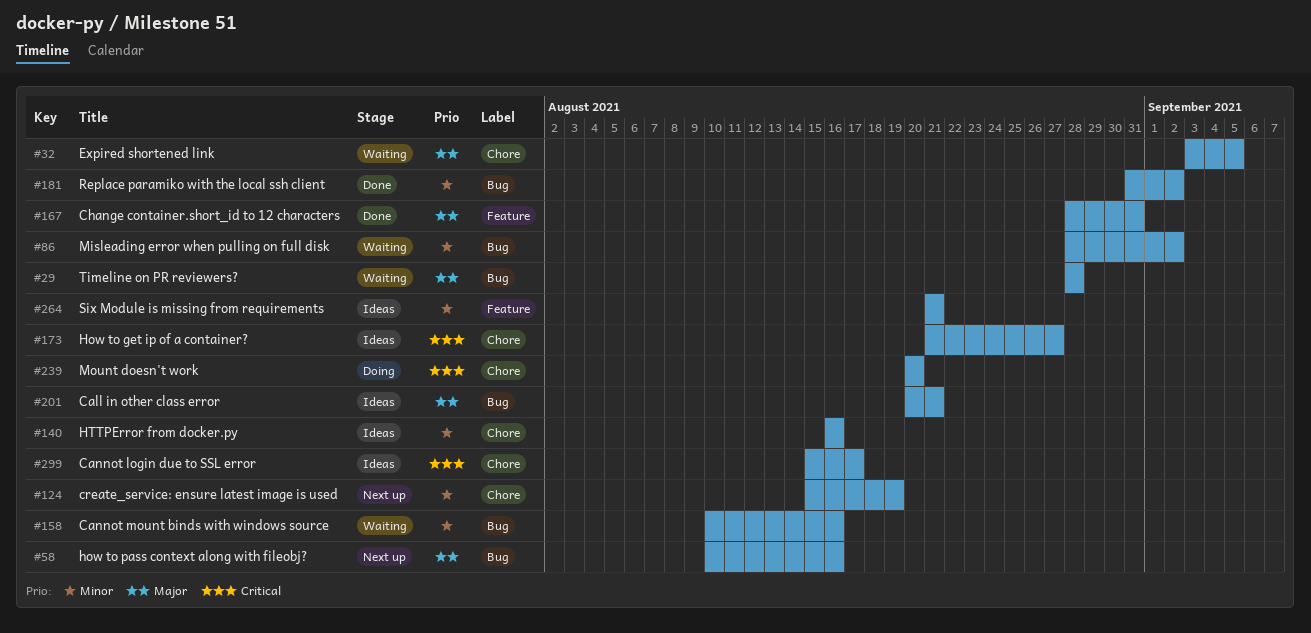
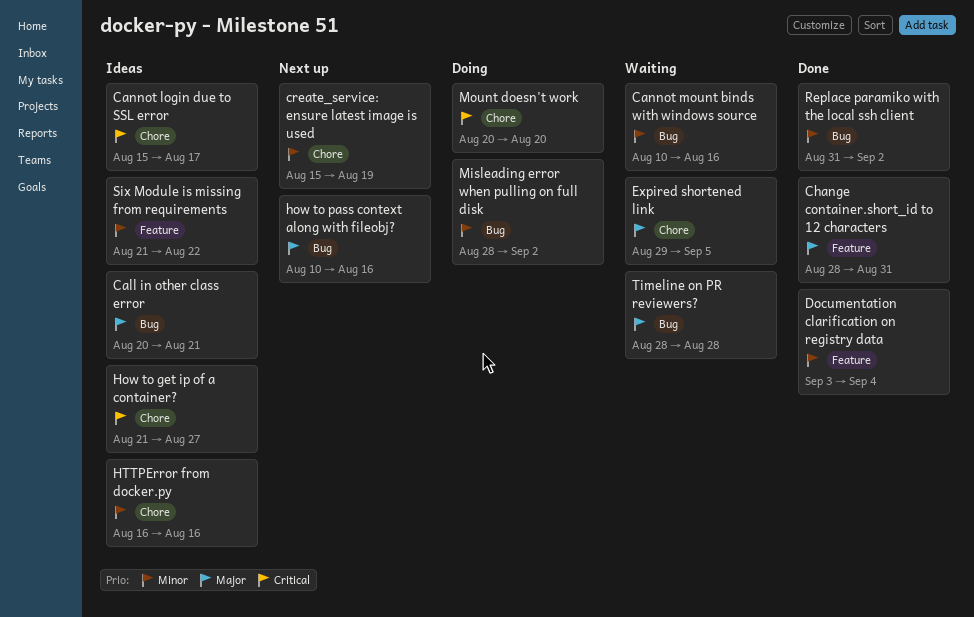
Documentation clarification on registry data: none -> present
Expired shortened link, start: Sep 3 -> Aug 29
Misleading error when pulling on full disk, status: Waiting -> Doing
Six Module is missing from requirements, due: Aug 21 -> Aug 22

